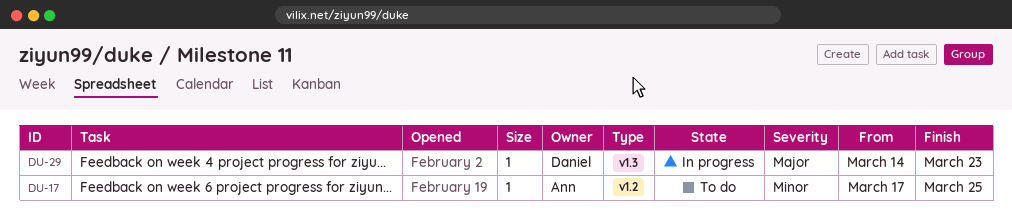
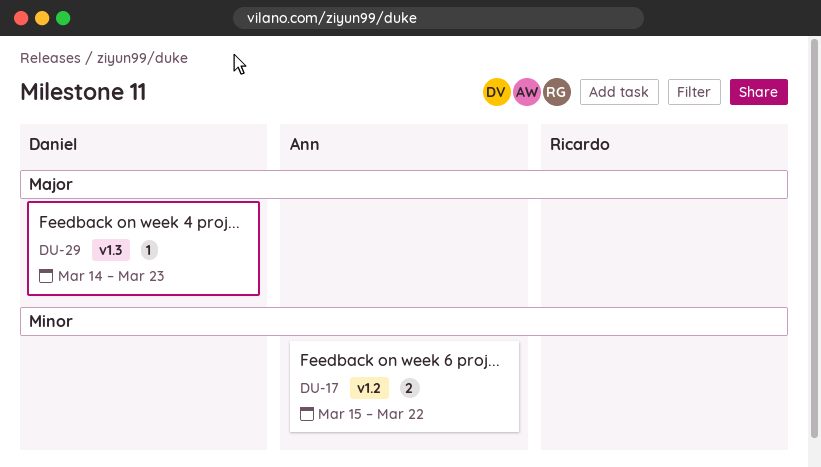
DU-17, estimate: 1 -> 2
DU-17, start: Mar 17 -> Mar 15
DU-17, due: Mar 25 -> Mar 22

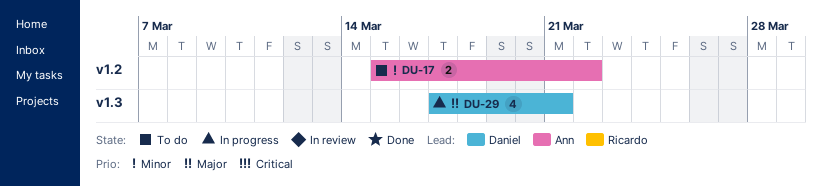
DU-29, estimate: 1 -> 4
DU-29, start: Mar 14 -> Mar 17
DU-29, due: Mar 23 -> Mar 21

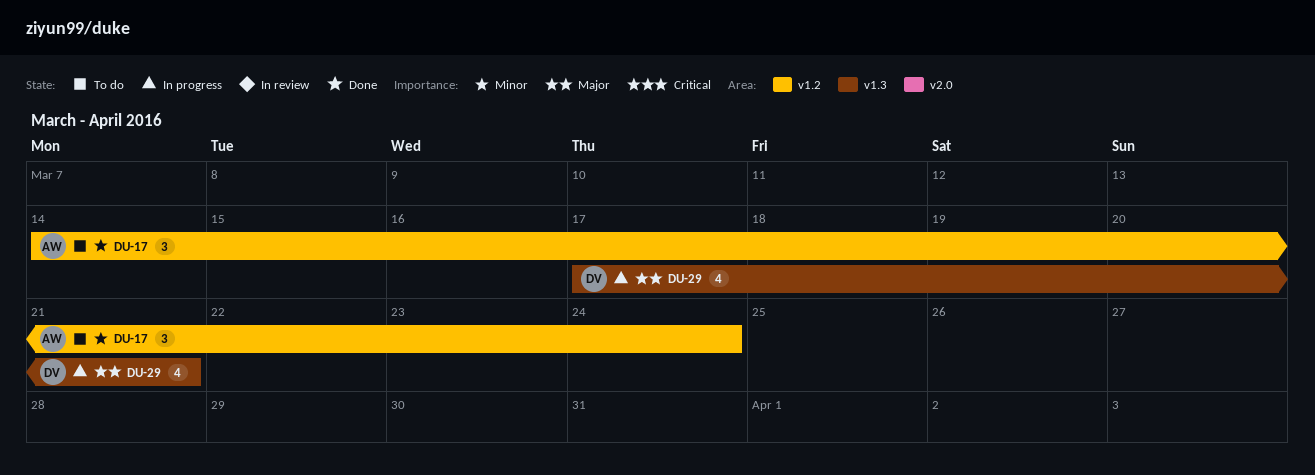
DU-17, estimate: 2 -> 3
DU-17, start: Mar 15 -> Mar 14
DU-17, due: Mar 22 -> Mar 24

